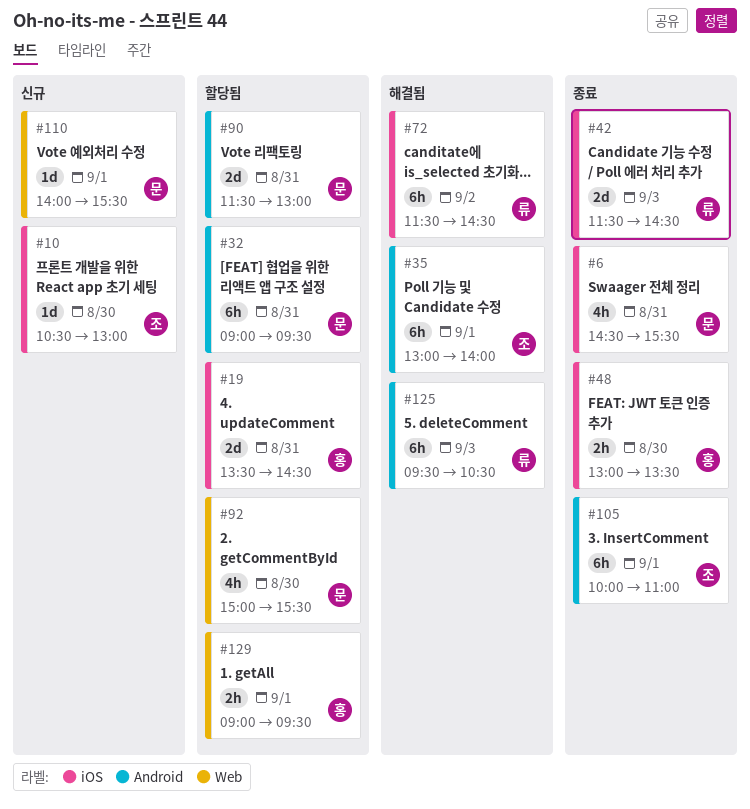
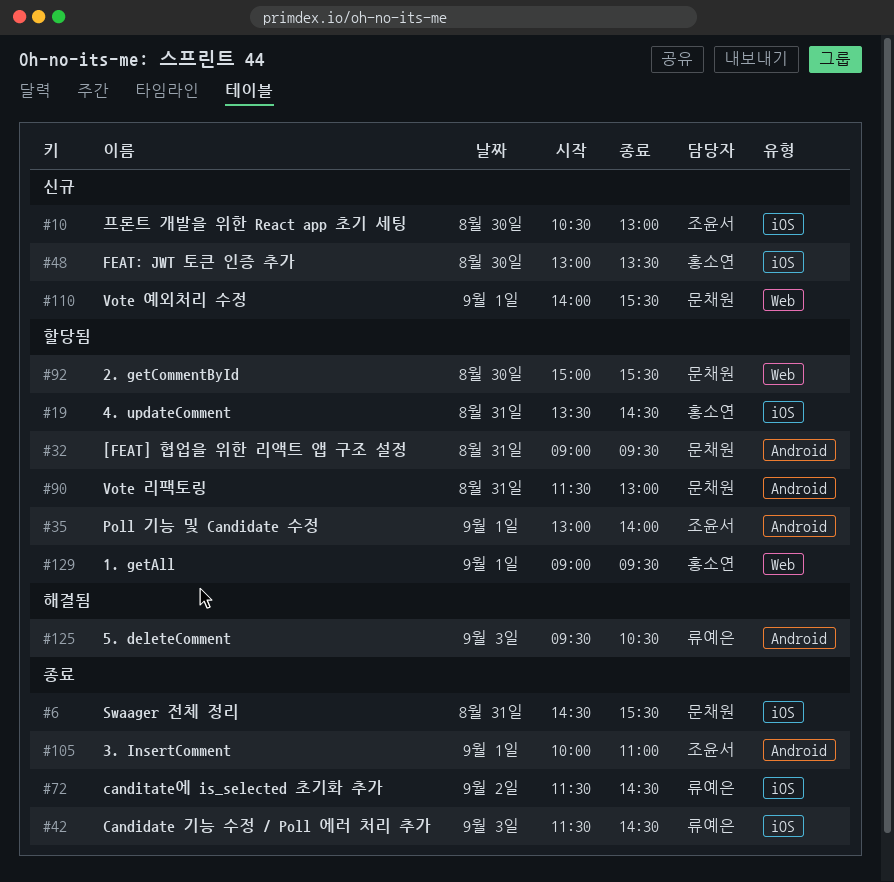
#35, status: 해결됨 -> 할당됨
#48, status: 종료 -> 신규
#72, status: 해결됨 -> 종료

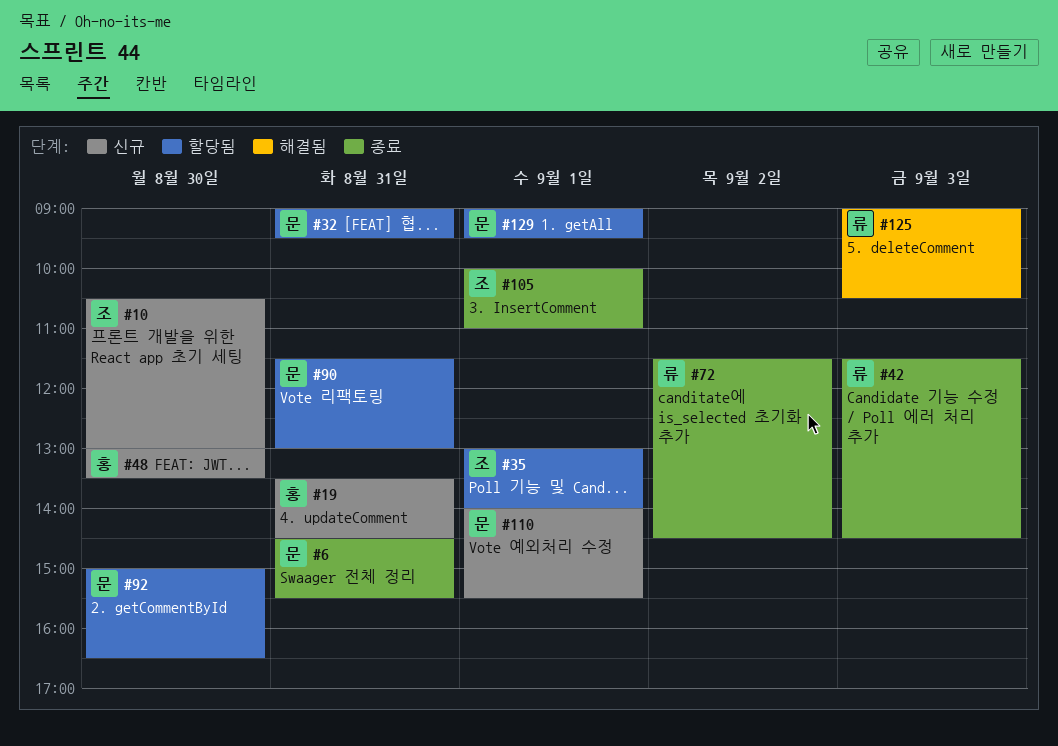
#19, status: 할당됨 -> 신규
#92, ends: 15:30 -> 16:30
#125, begins: 09:30 -> 09:00
#129, owner: 홍소연 -> 문채원

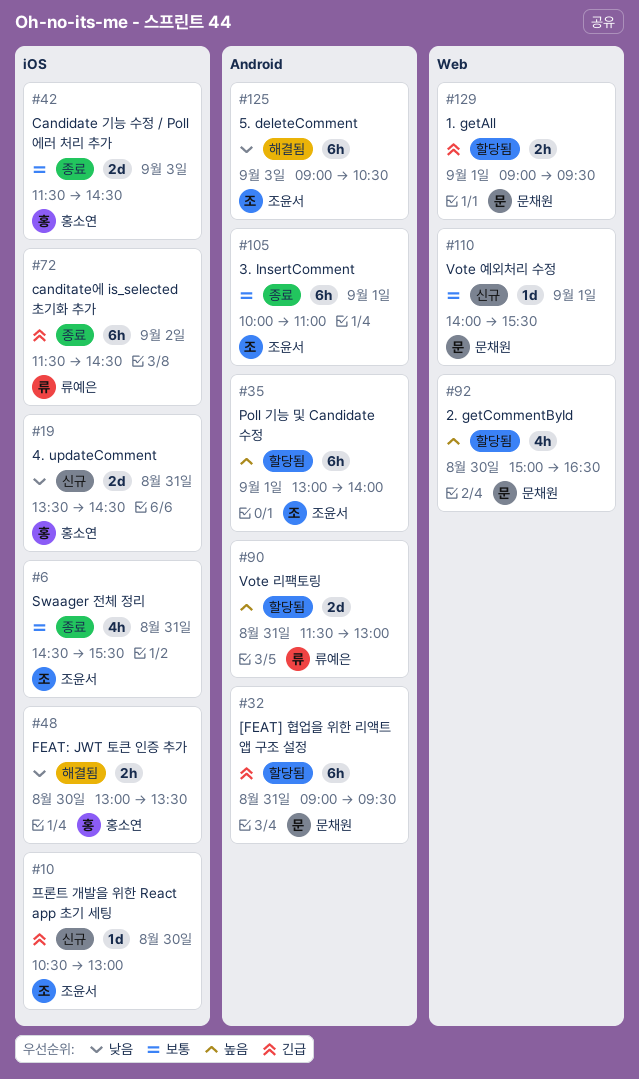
#6, owner: 문채원 -> 조윤서
#42, owner: 류예은 -> 홍소연
#48, status: 신규 -> 해결됨
#90, owner: 문채원 -> 류예은
#125, owner: 류예은 -> 조윤서

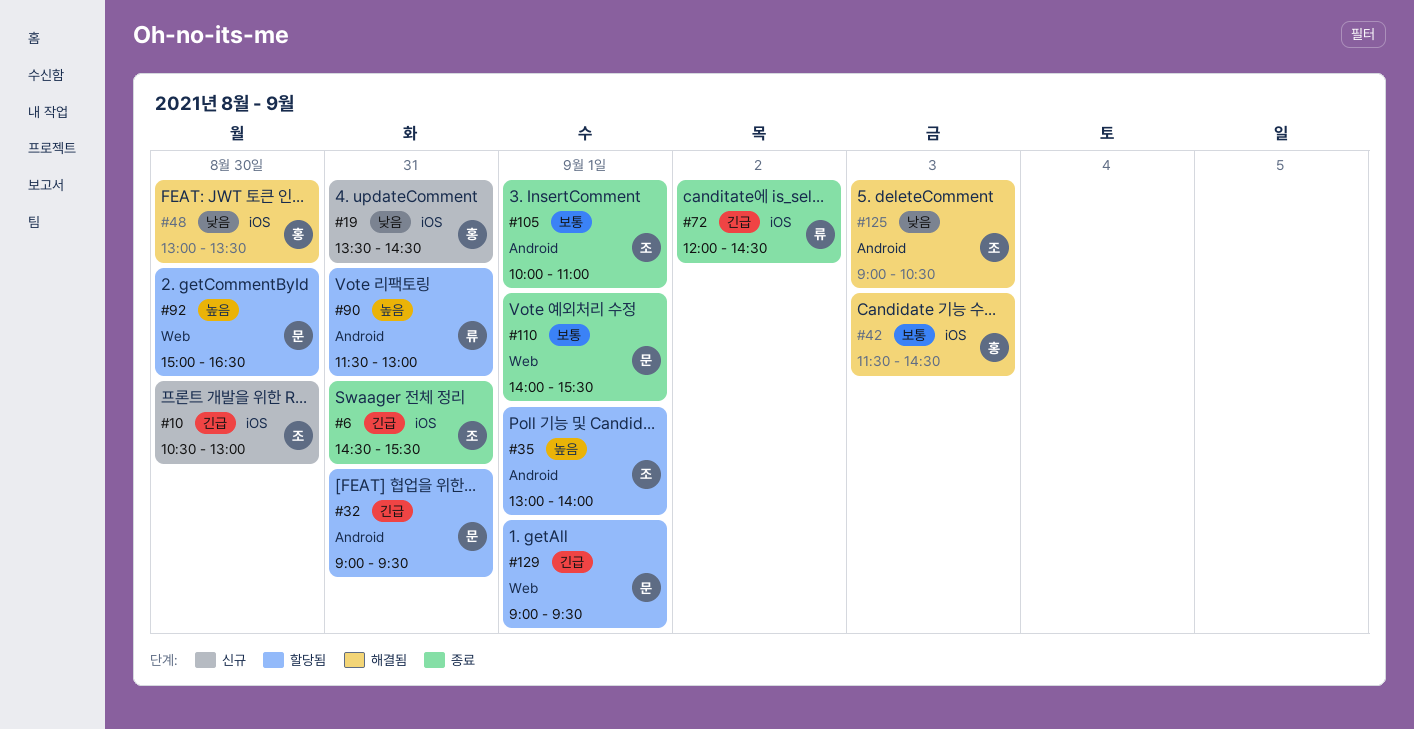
#6, priority: 보통 -> 긴급
#42, status: 종료 -> 해결됨
#72, begins: 11:30 -> 12:00
#110, status: 신규 -> 종료

